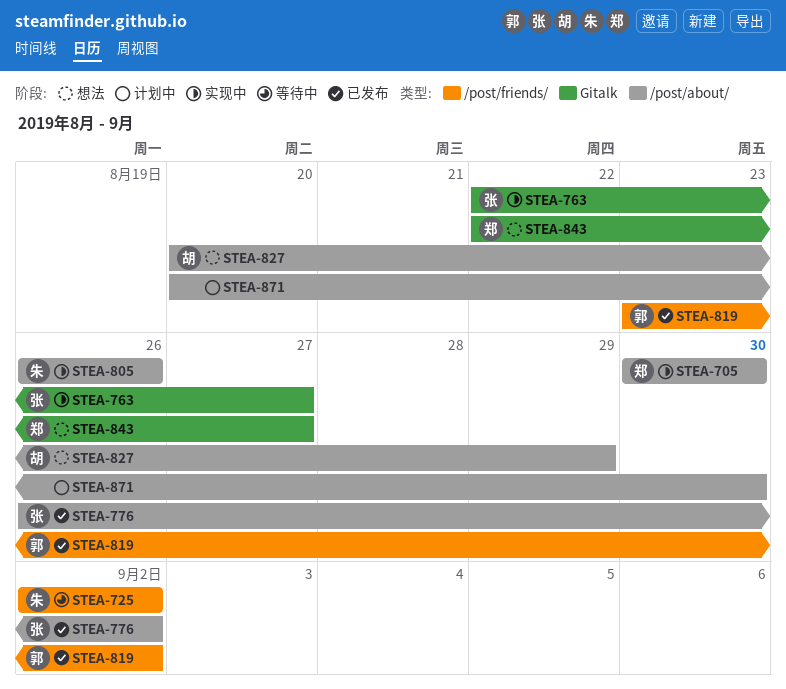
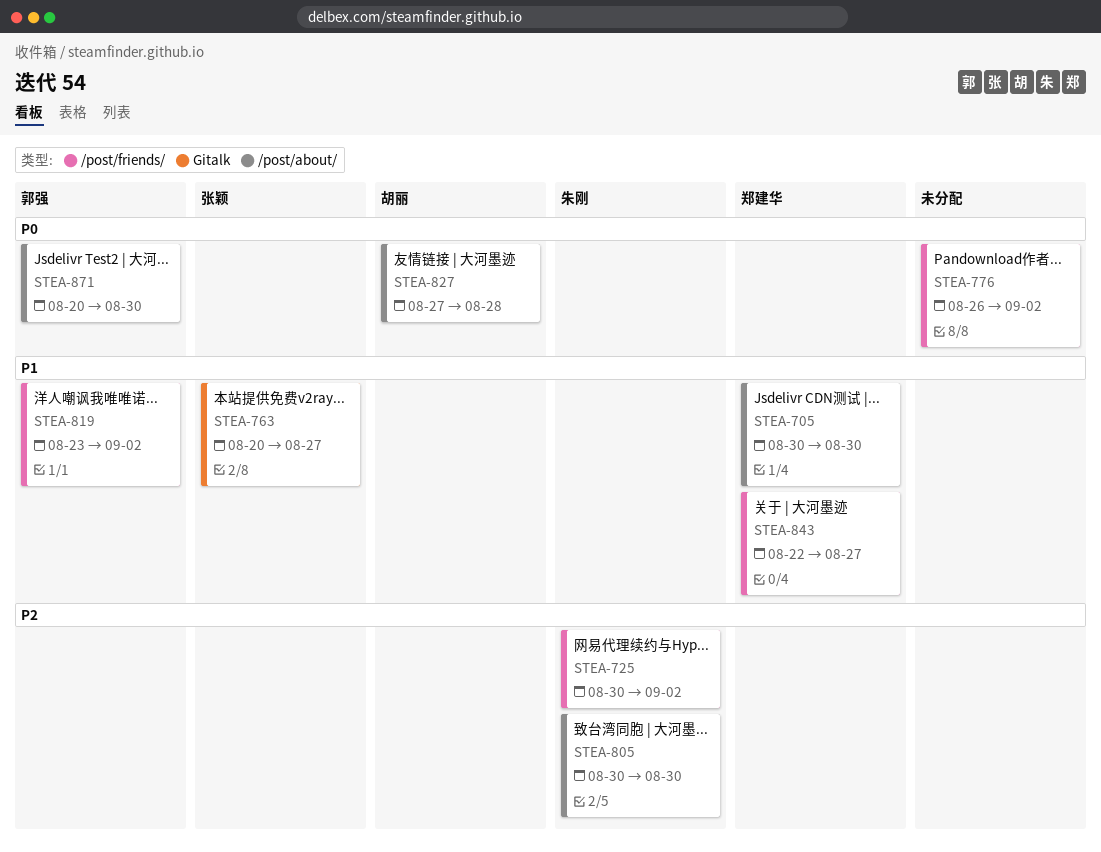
STEA-725, start: Sep 2 -> Aug 30
STEA-763, start: Aug 22 -> Aug 20
STEA-776, owner: 张颖 -> none
STEA-776, label: /post/about/ -> /post/friends/
STEA-805, start: Aug 26 -> Aug 30
STEA-805, due: Aug 26 -> Aug 30
STEA-827, start: Aug 20 -> Aug 27
STEA-827, due: Aug 29 -> Aug 28
STEA-843, label: Gitalk -> /post/friends/
STEA-871, owner: none -> 郭强

